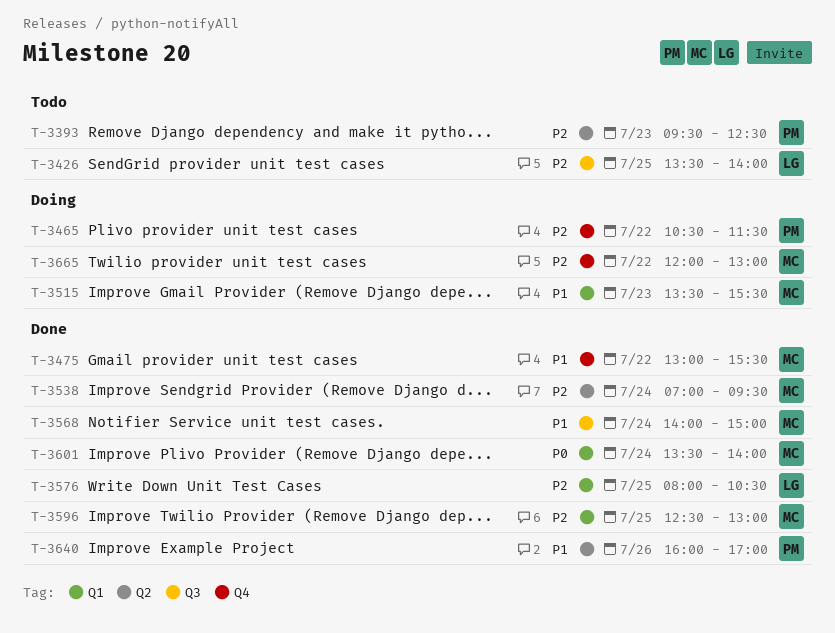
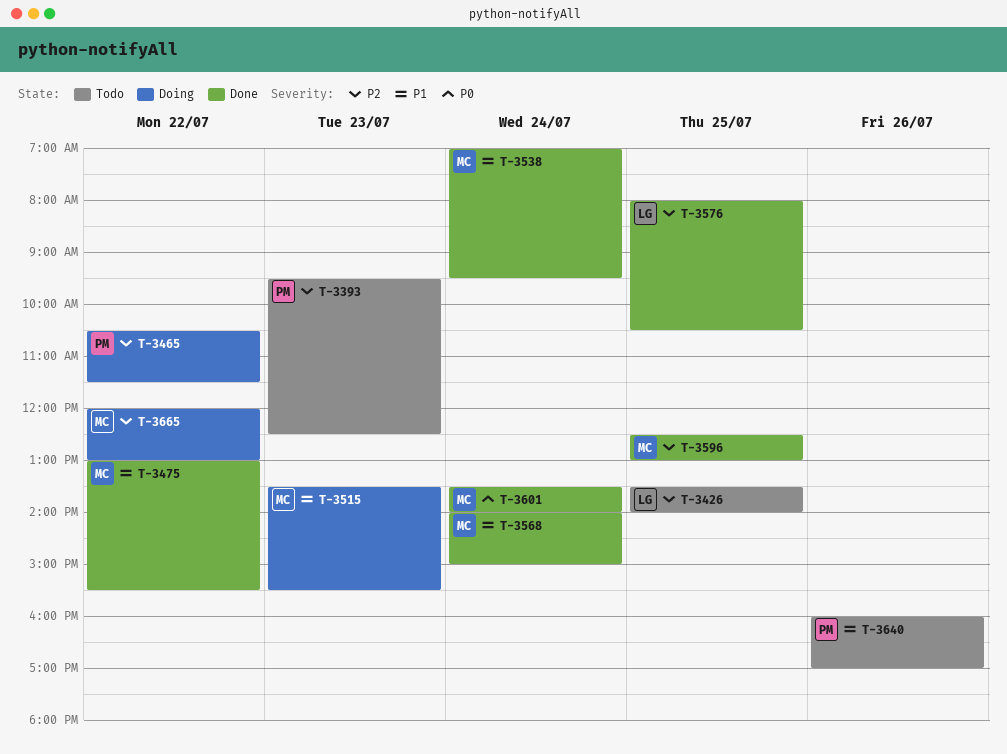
T-3538, priority: P2 -> P1
T-3640, status: Done -> Todo

